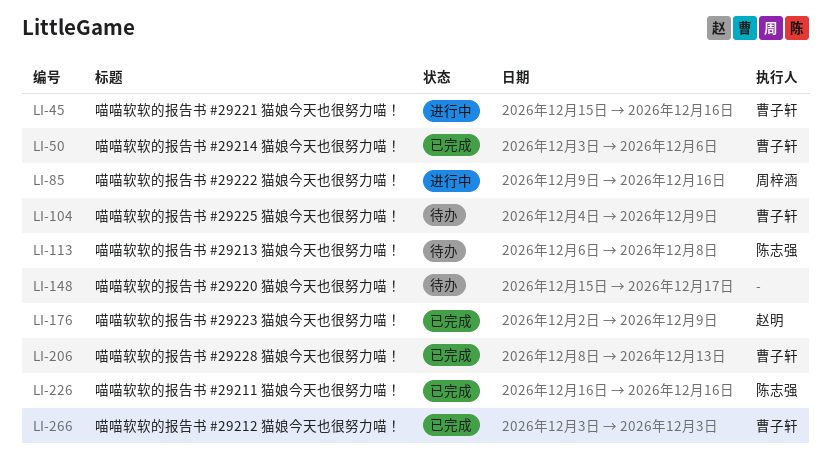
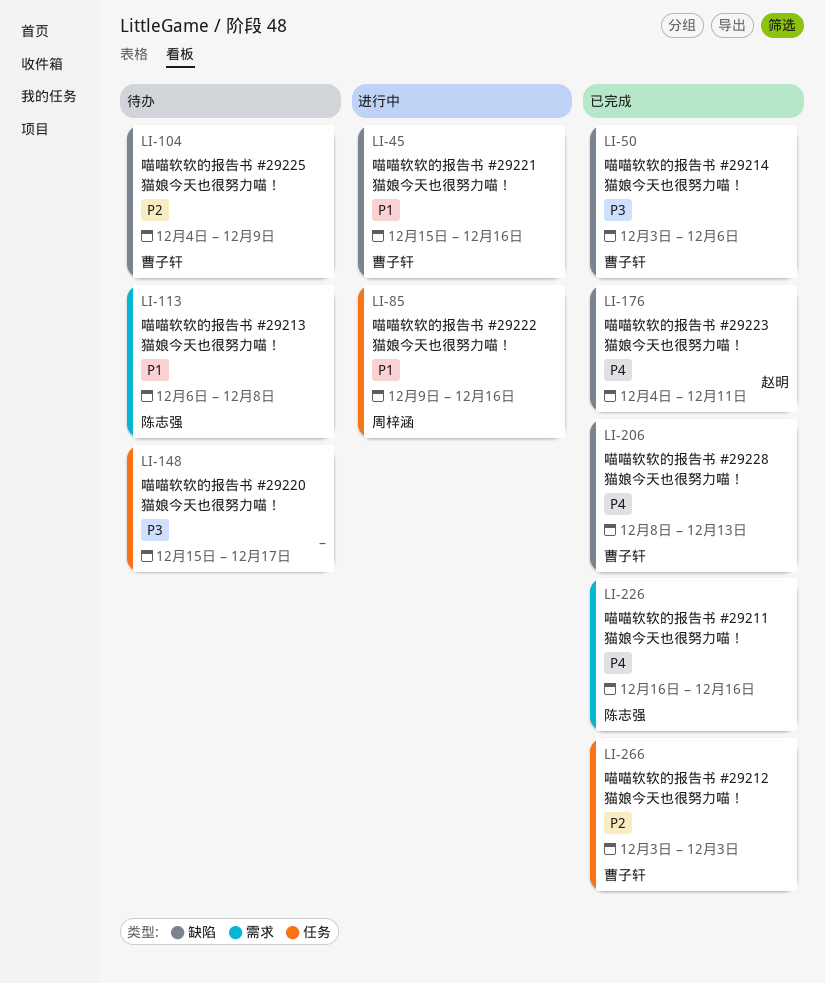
LI-176, start: Dec 2 -> Dec 4
LI-176, due: Dec 9 -> Dec 11

